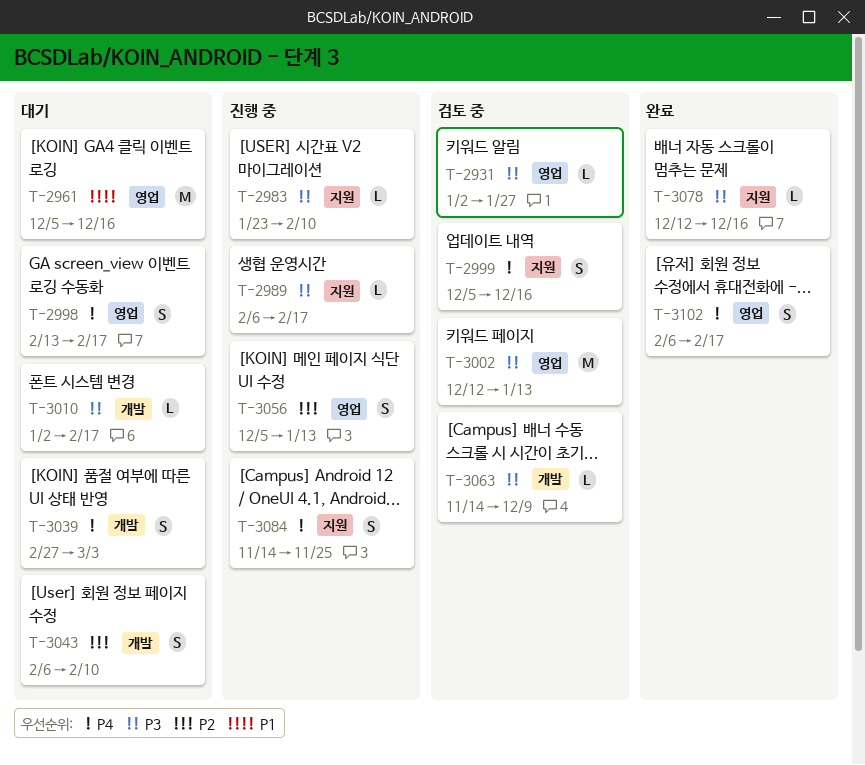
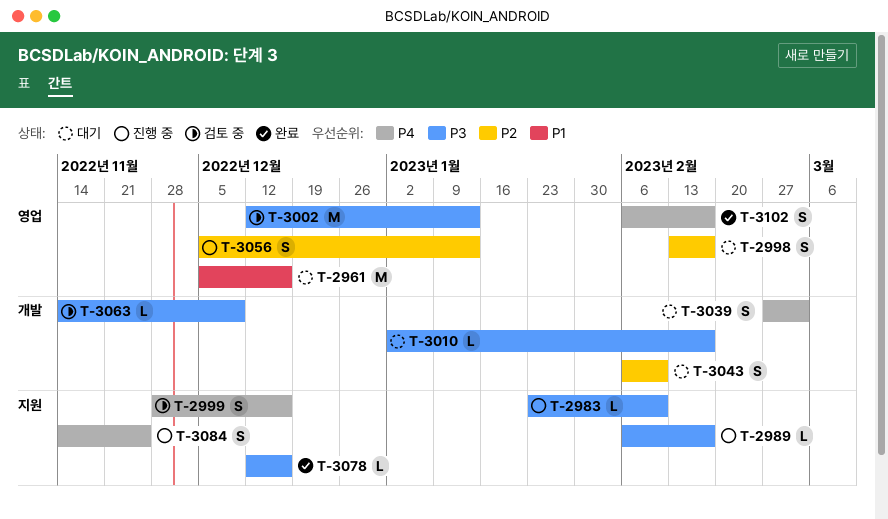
T-2931: present -> none
T-2998, priority: P4 -> P2
T-2999, start: Dec 5 -> Nov 28

